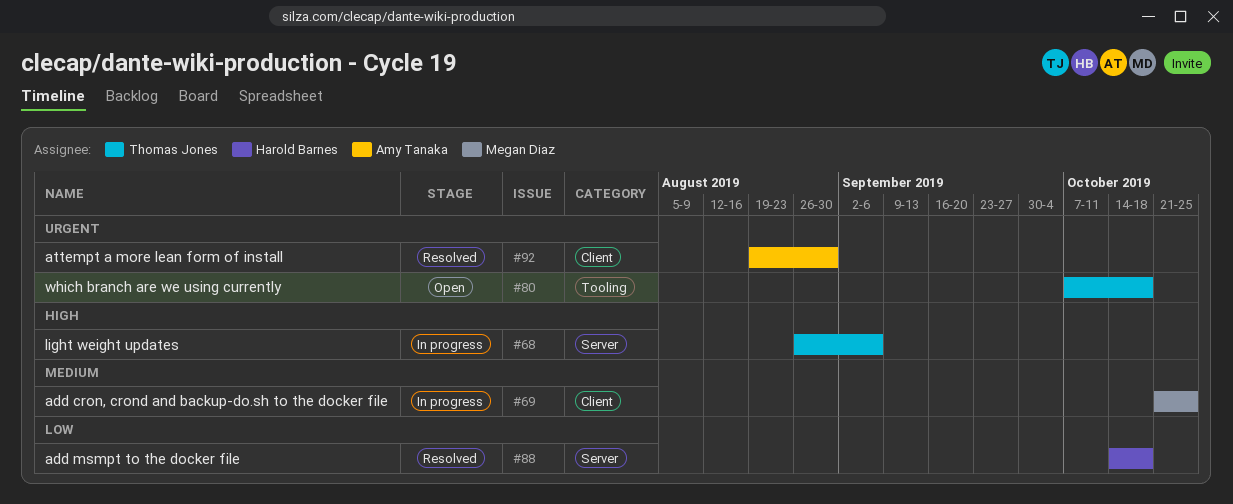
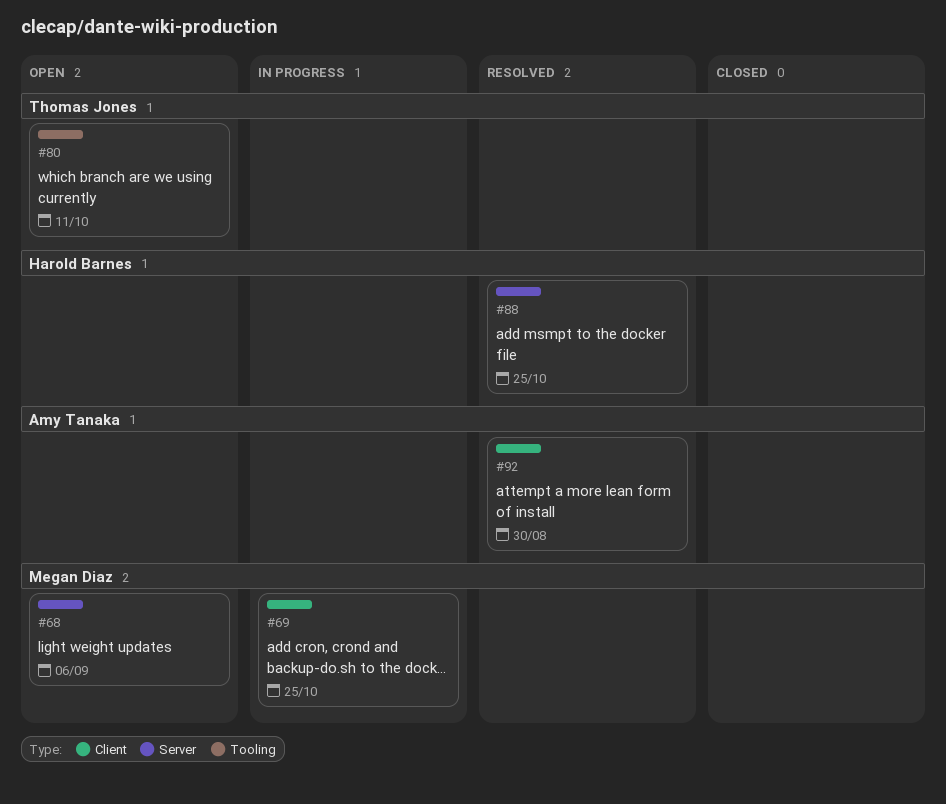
#68, status: In progress -> Open
#68, owner: Thomas Jones -> Megan Diaz
#80, due: Oct 18 -> Oct 11
#88, due: Oct 18 -> Oct 25

